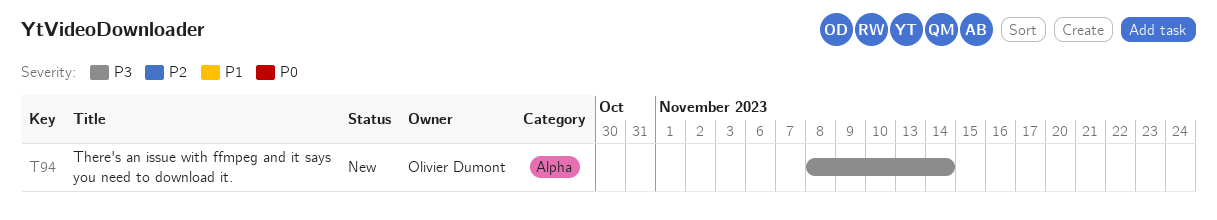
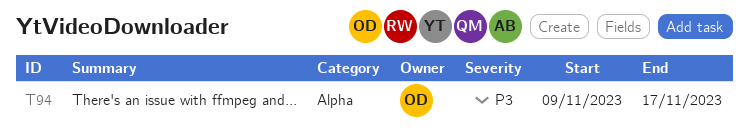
T94, start: Nov 8 -> Nov 9
T94, due: Nov 14 -> Nov 17

